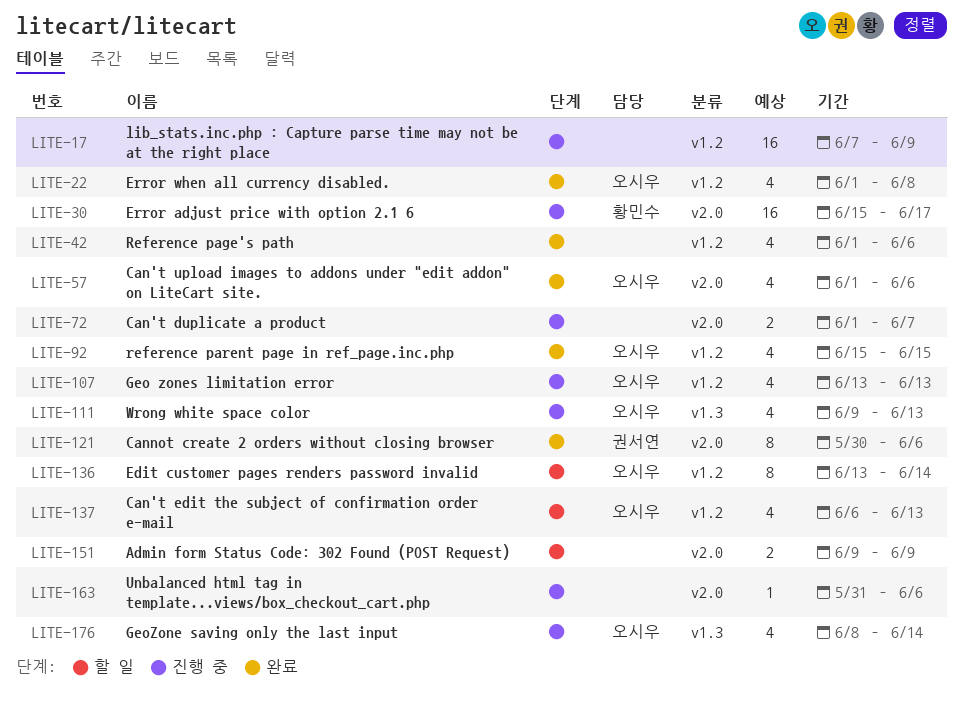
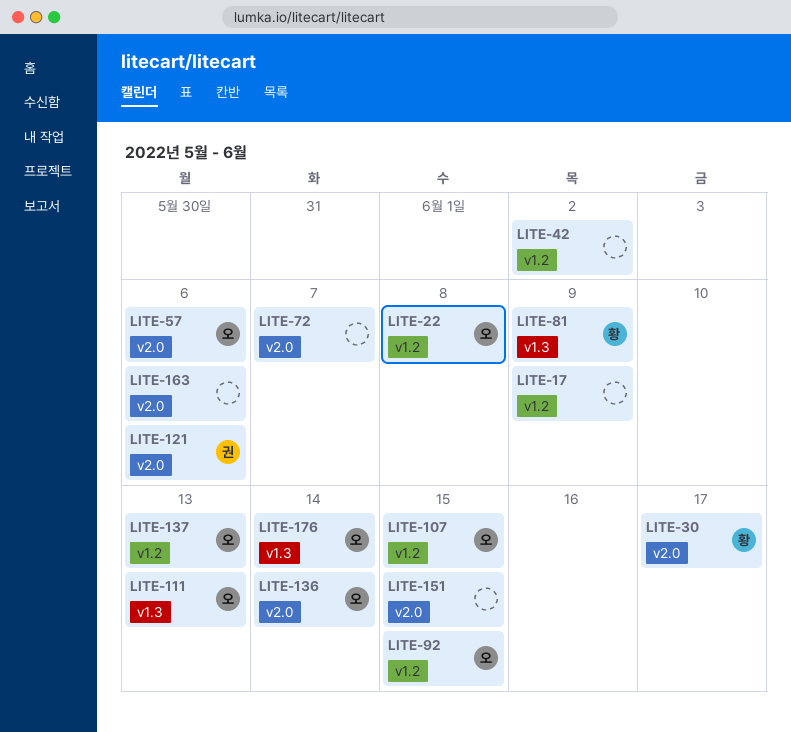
LITE-42, due: Jun 6 -> Jun 2
LITE-81: none -> present
LITE-107, due: Jun 13 -> Jun 15
LITE-136, label: v1.2 -> v2.0
LITE-151, due: Jun 9 -> Jun 15

